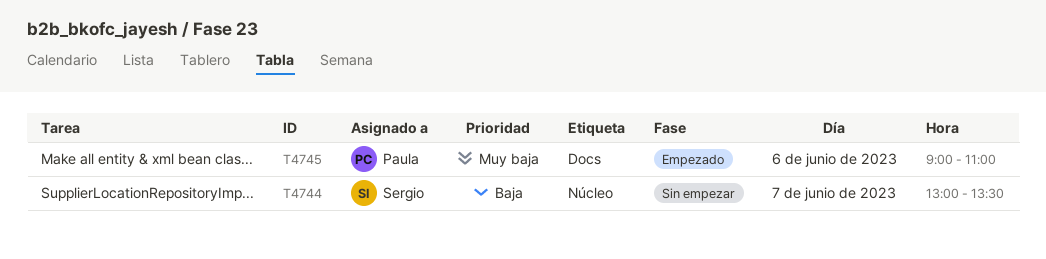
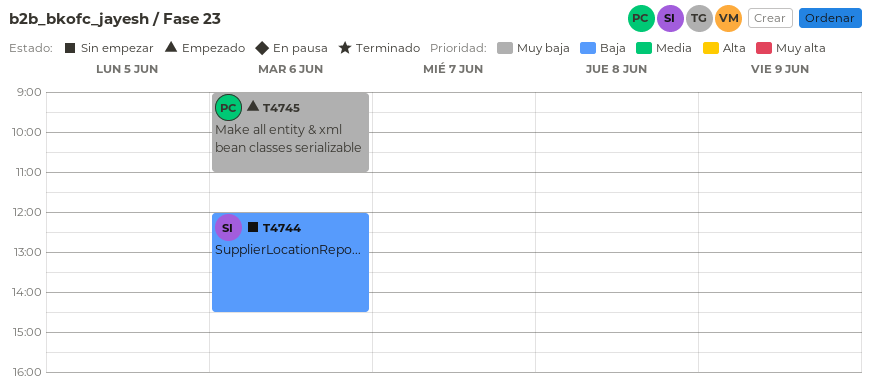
T4744, day: Jun 7 -> Jun 6
T4744, begins: 13:00 -> 12:00
T4744, ends: 13:30 -> 14:30

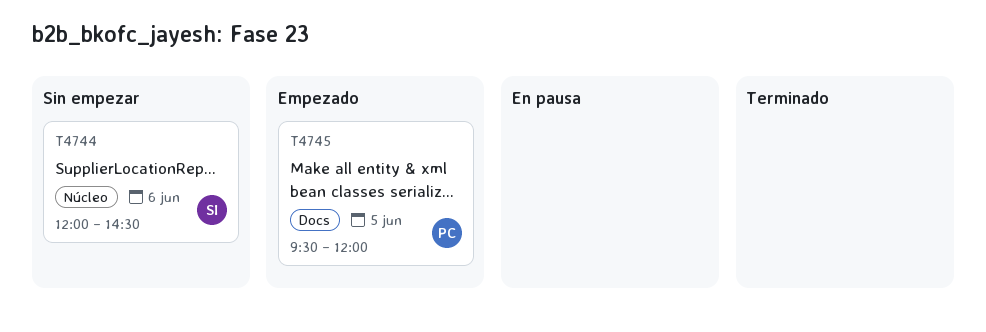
T4745, day: Jun 6 -> Jun 5
T4745, begins: 09:00 -> 09:30
T4745, ends: 11:00 -> 12:00

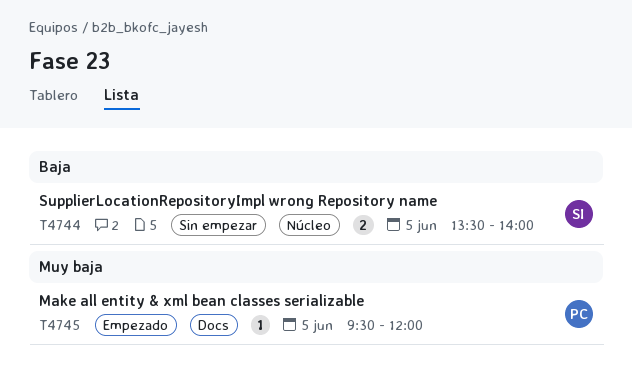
T4744, day: Jun 6 -> Jun 5
T4744, begins: 12:00 -> 13:30
T4744, ends: 14:30 -> 14:00

